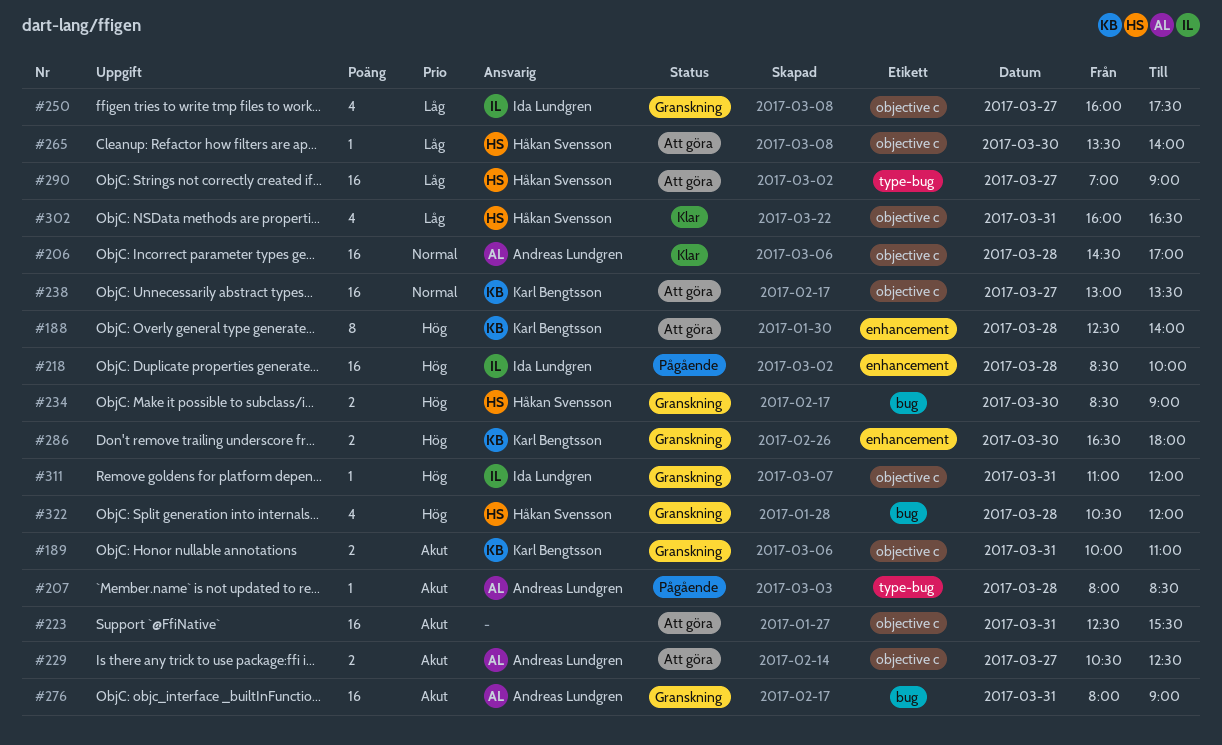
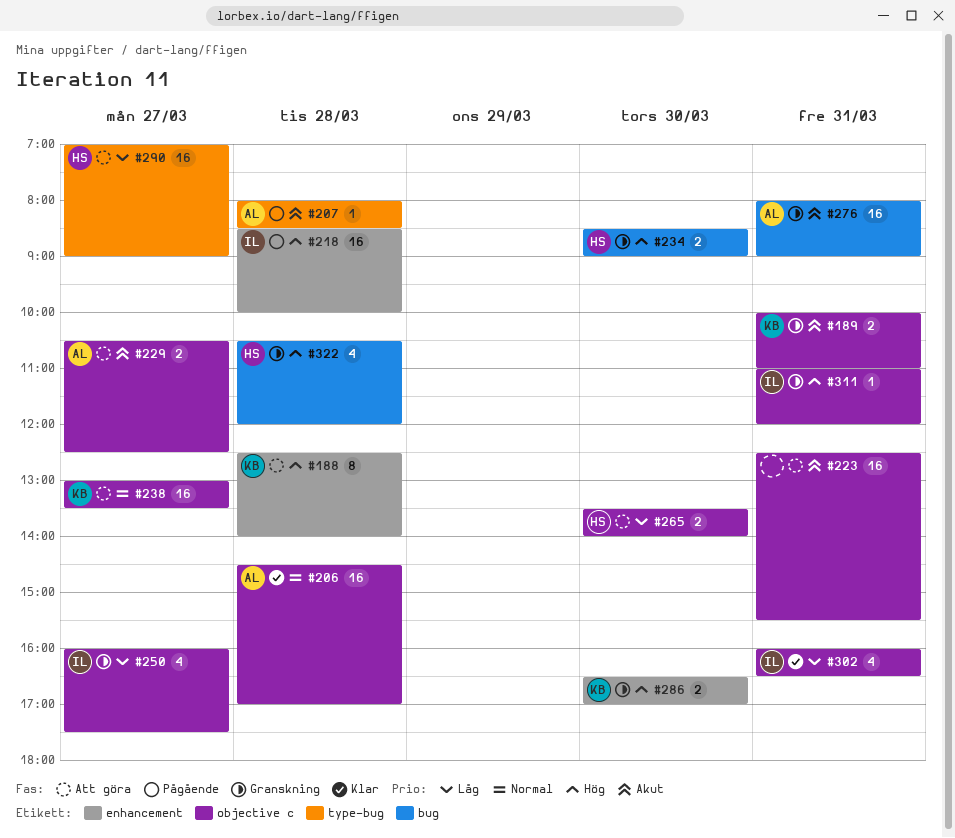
#265, estimate: 1 -> 2
#286, ends: 18:00 -> 17:00
#302, owner: Håkan Svensson -> Ida Lundgren

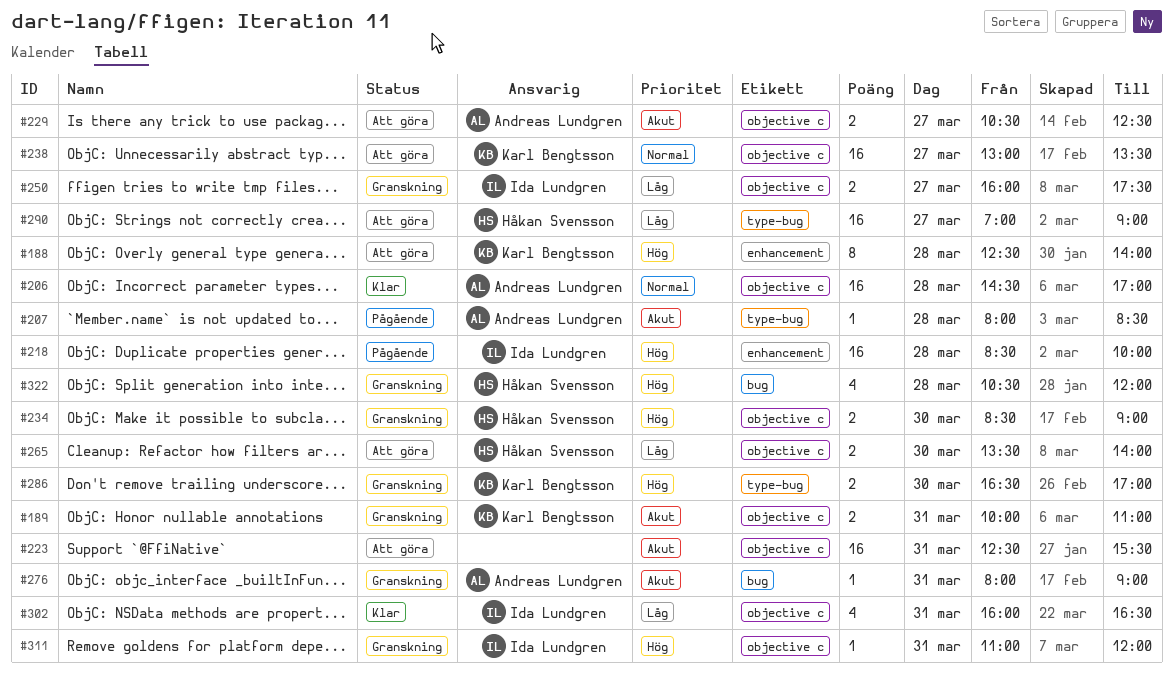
#234, label: bug -> objective c
#250, estimate: 4 -> 2
#276, estimate: 16 -> 1
#286, label: enhancement -> type-bug

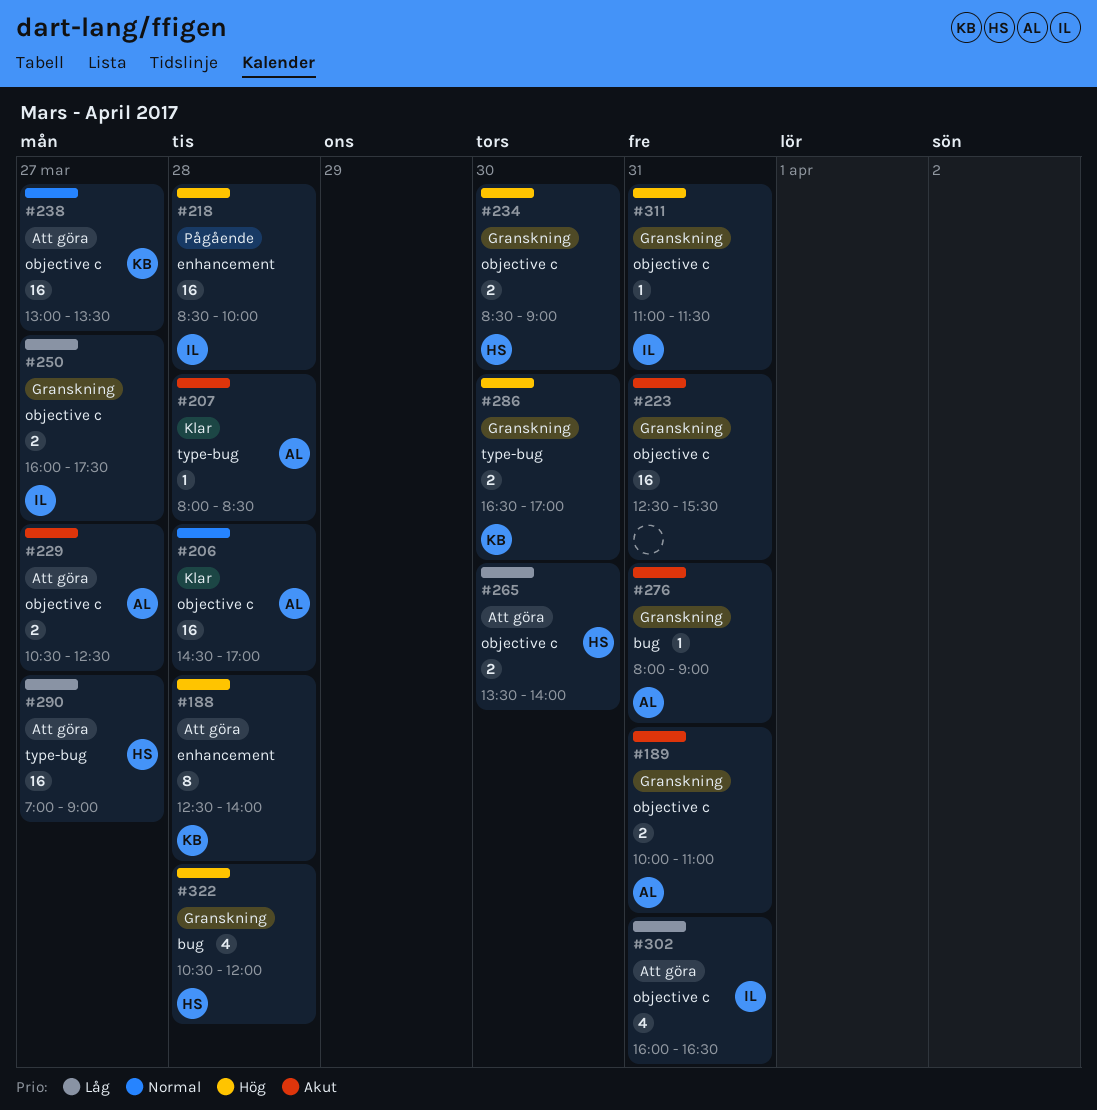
#189, owner: Karl Bengtsson -> Andreas Lundgren
#207, status: Pågående -> Klar
#223, status: Att göra -> Granskning
#302, status: Klar -> Att göra
#311, ends: 12:00 -> 11:30

